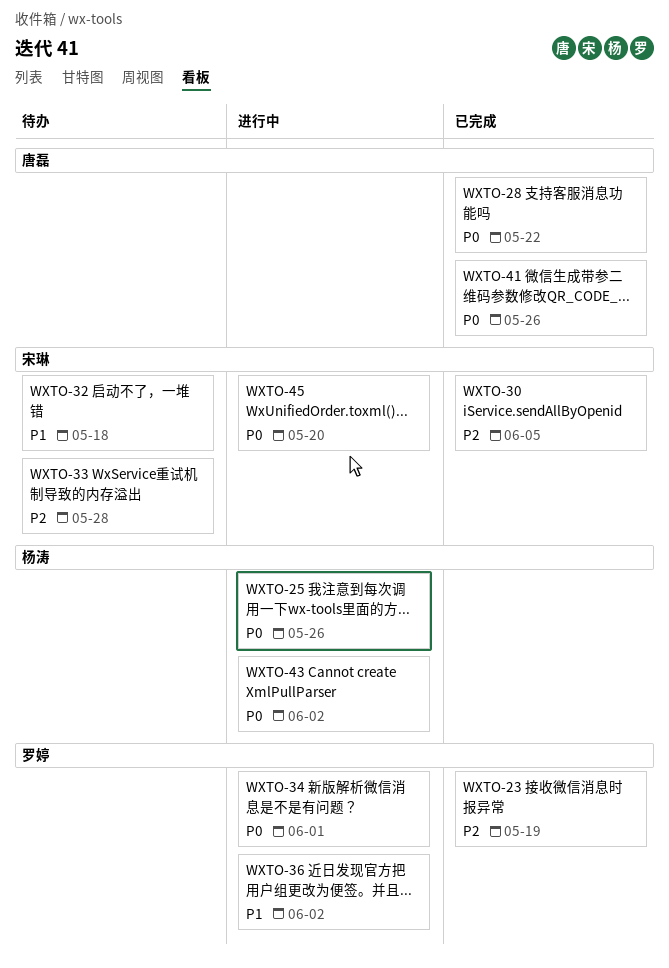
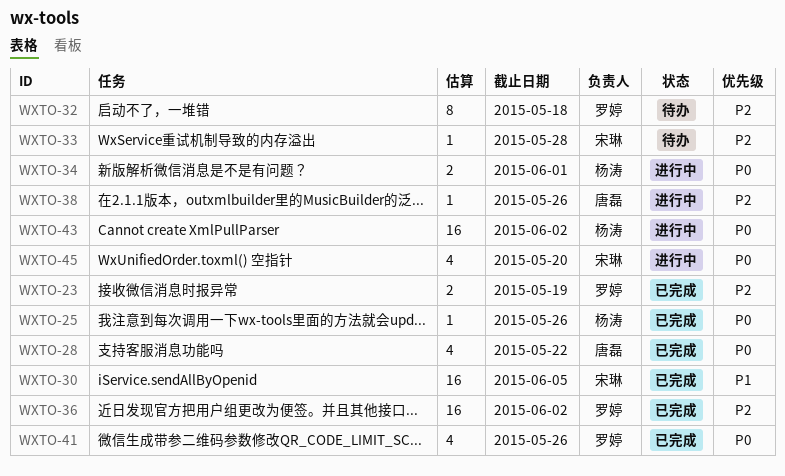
WXTO-25, status: 进行中 -> 已完成
WXTO-30, priority: P2 -> P1
WXTO-32, owner: 宋琳 -> 罗婷
WXTO-32, priority: P1 -> P2
WXTO-34, owner: 罗婷 -> 杨涛
WXTO-36, status: 进行中 -> 已完成
WXTO-36, priority: P1 -> P2
WXTO-38: none -> present
WXTO-41, owner: 唐磊 -> 罗婷

